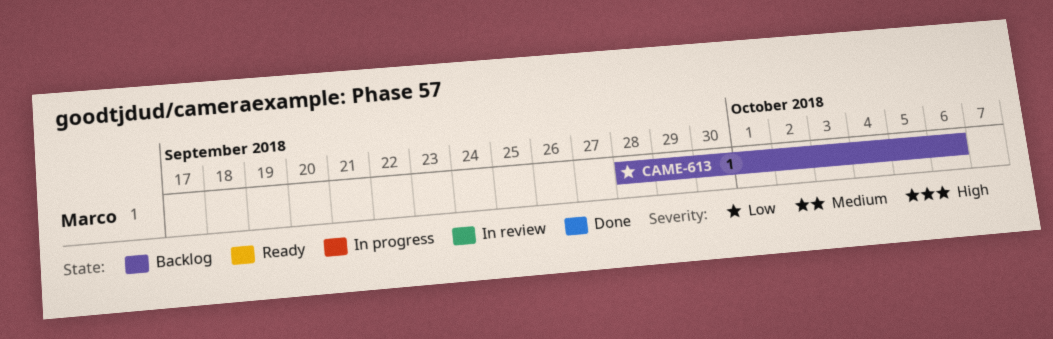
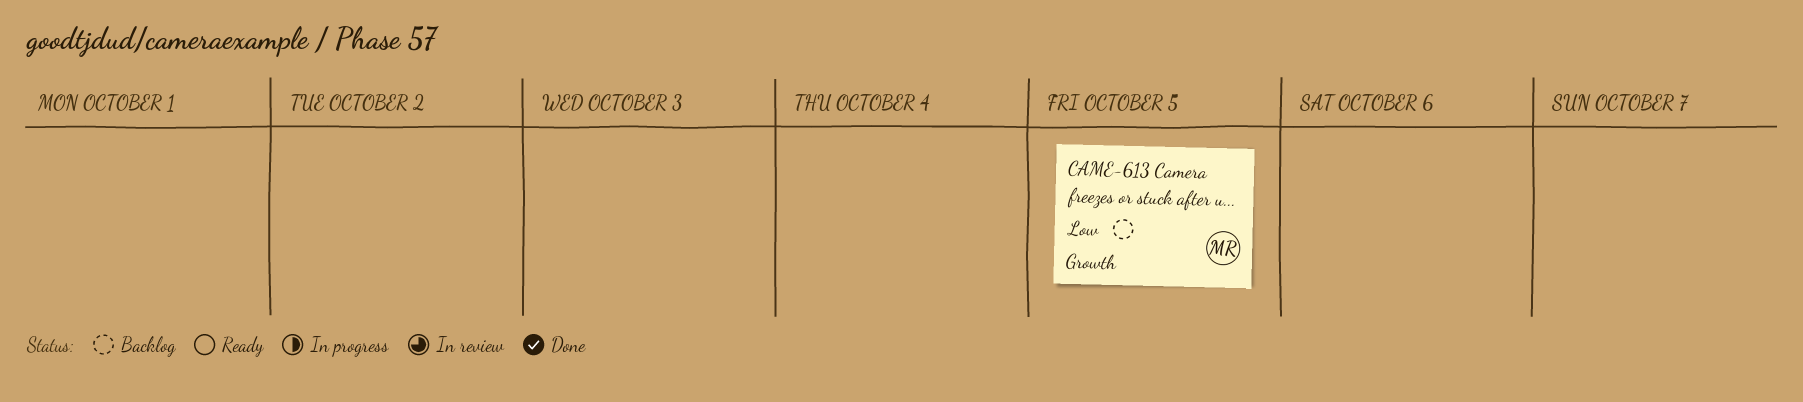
CAME-613, due: Oct 6 -> Oct 5

